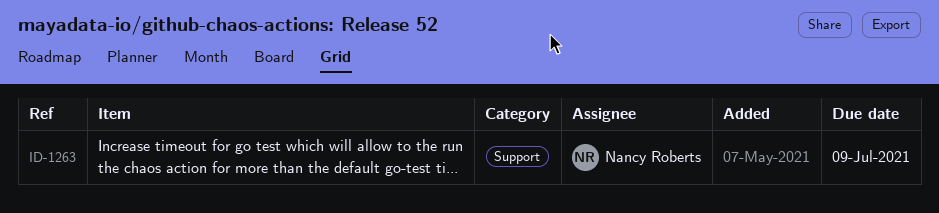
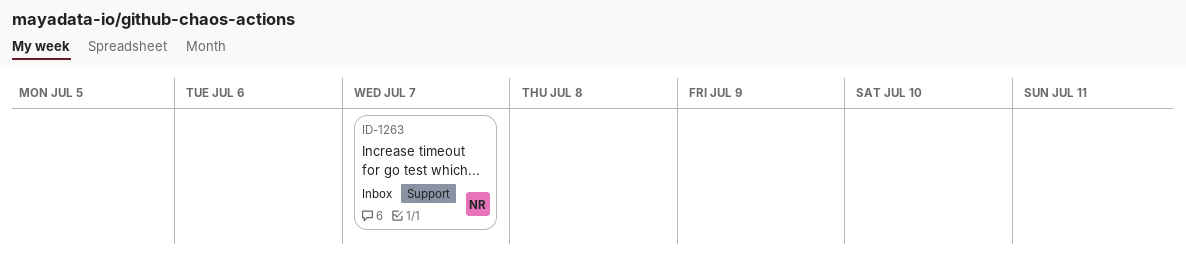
ID-1263, due: Jul 9 -> Jul 7

